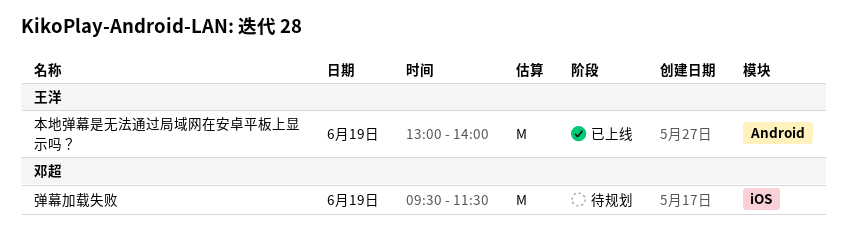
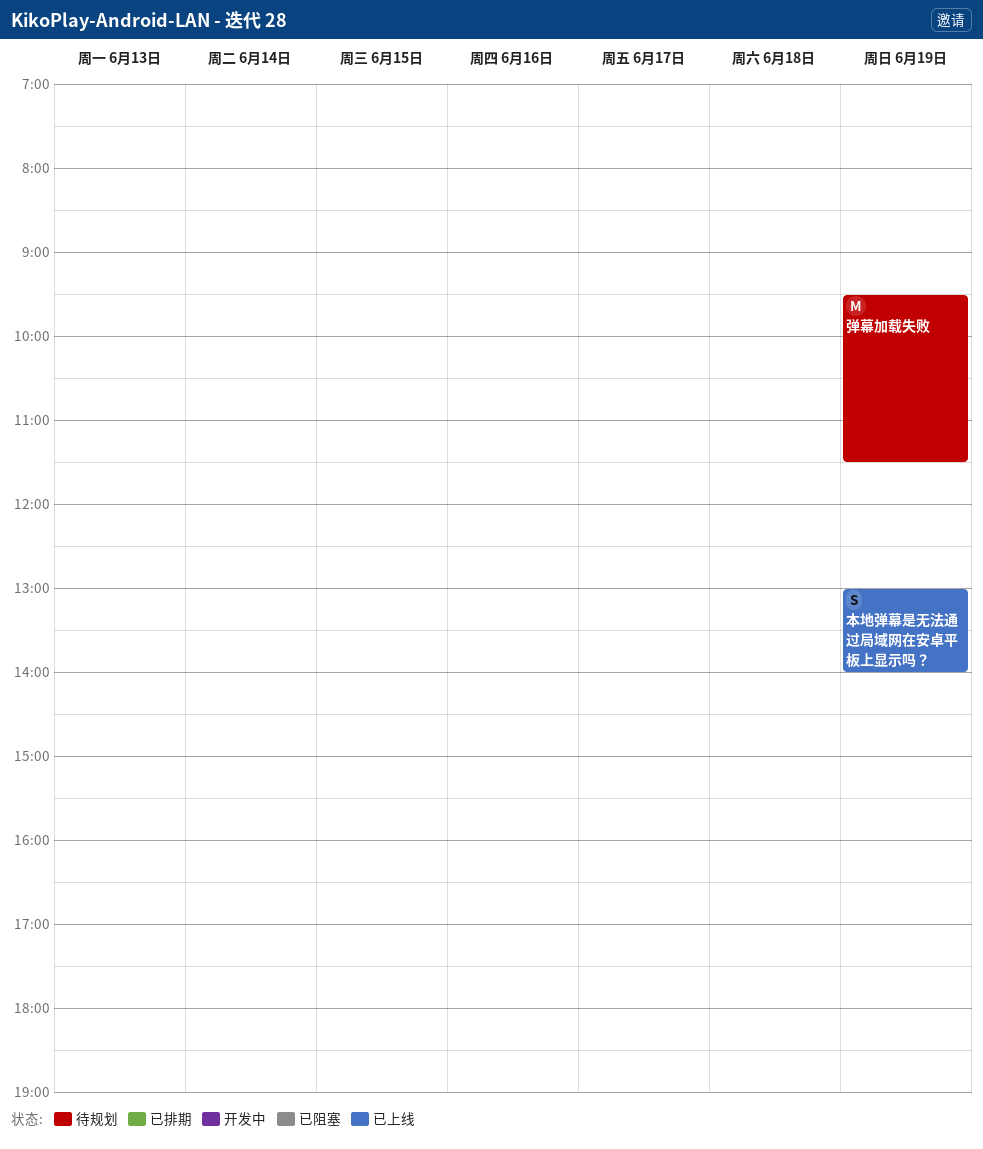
本地弹幕是无法通过局域网在安卓平板上显示吗？, estimate: M -> S

